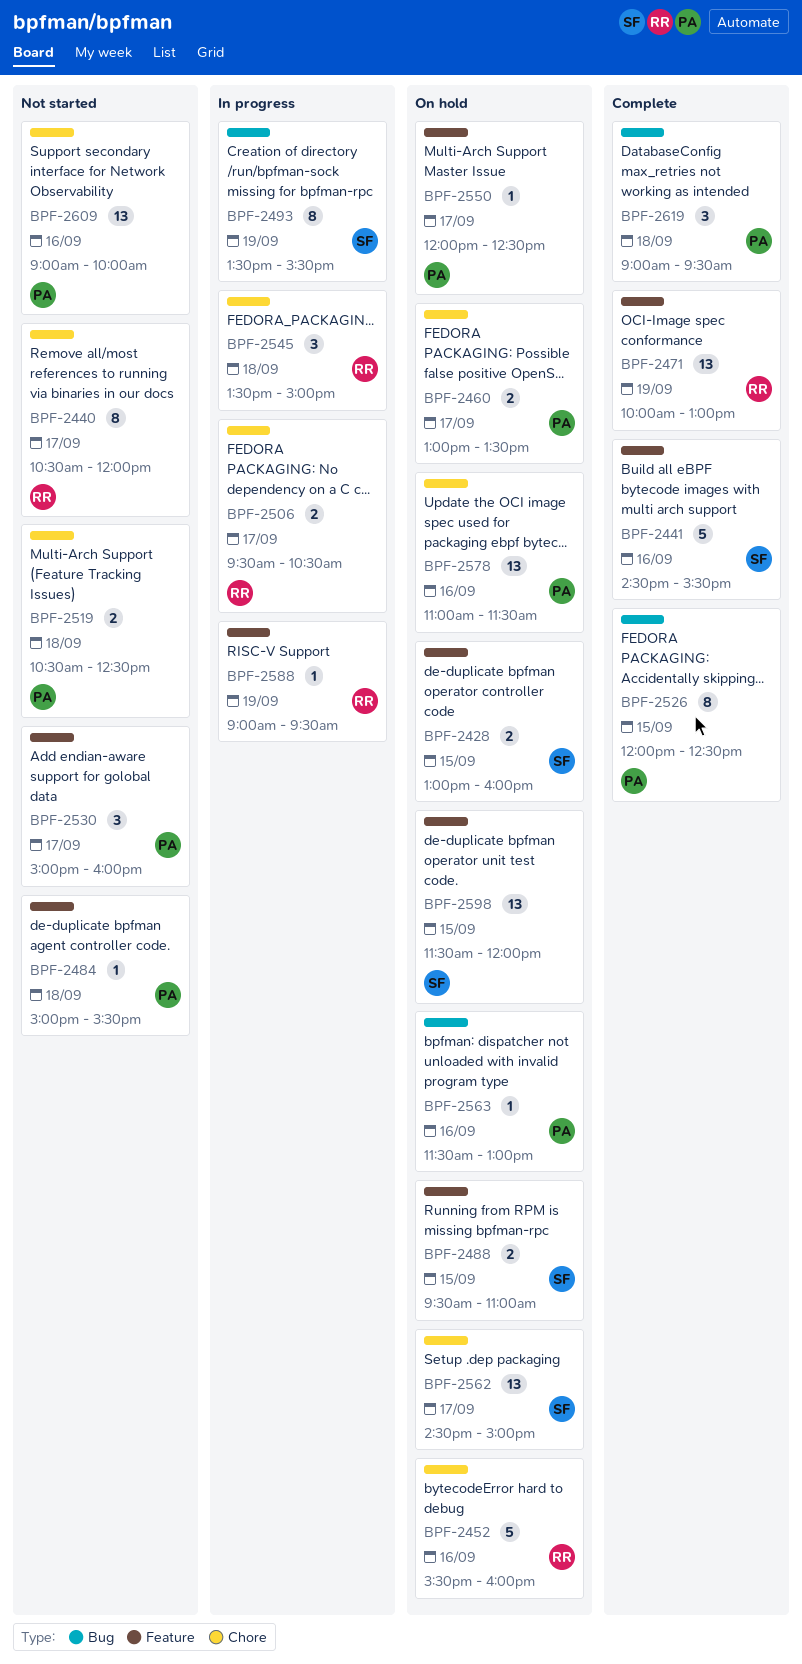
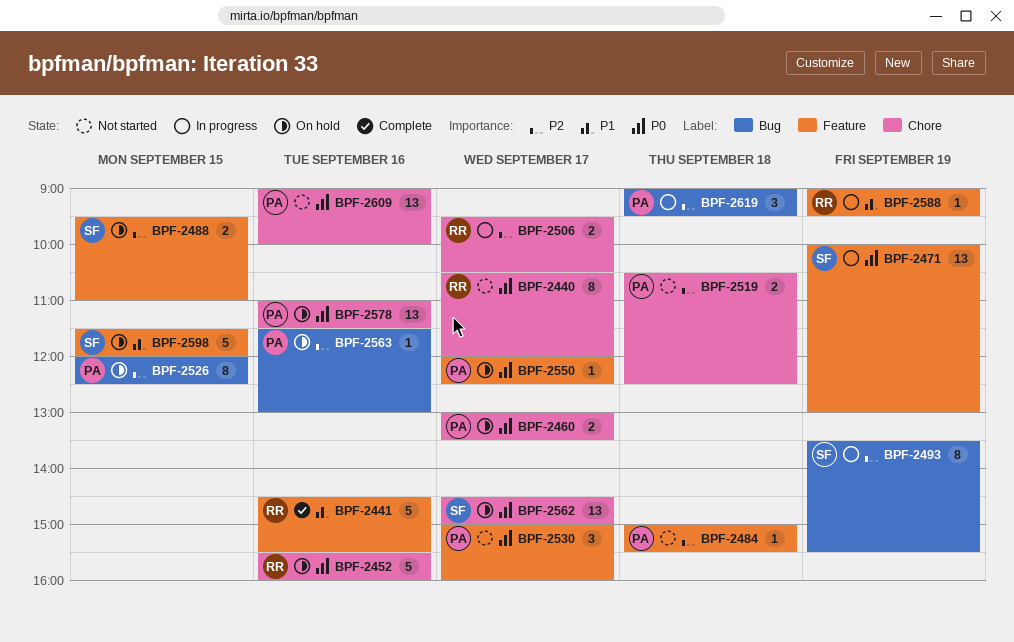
BPF-2428: present -> none
BPF-2441, owner: SF -> RR
BPF-2471, status: Complete -> In progress
BPF-2471, owner: RR -> SF
BPF-2526, status: Complete -> On hold
BPF-2545: present -> none
BPF-2598, estimate: 13 -> 5
BPF-2619, status: Complete -> In progress

